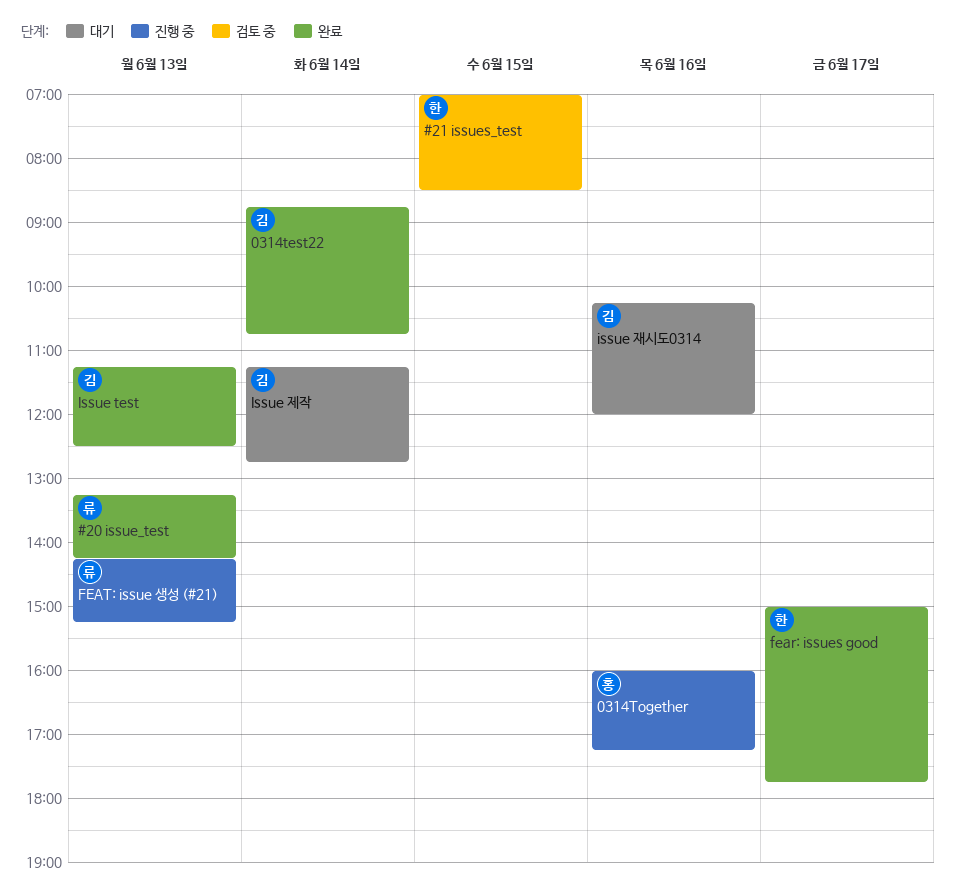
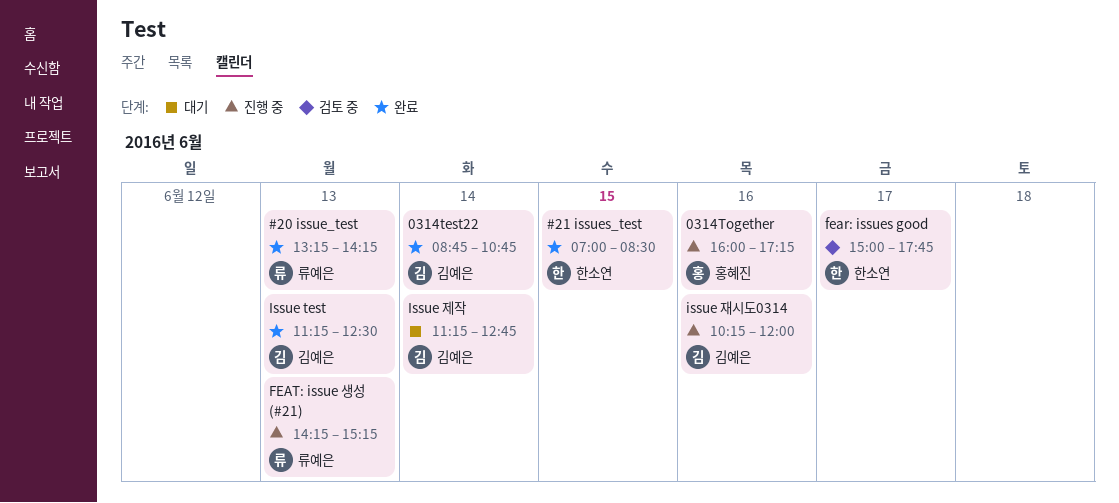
#21 issues_test, status: 검토 중 -> 완료
fear: issues good, status: 완료 -> 검토 중
issue 재시도0314, status: 대기 -> 진행 중

